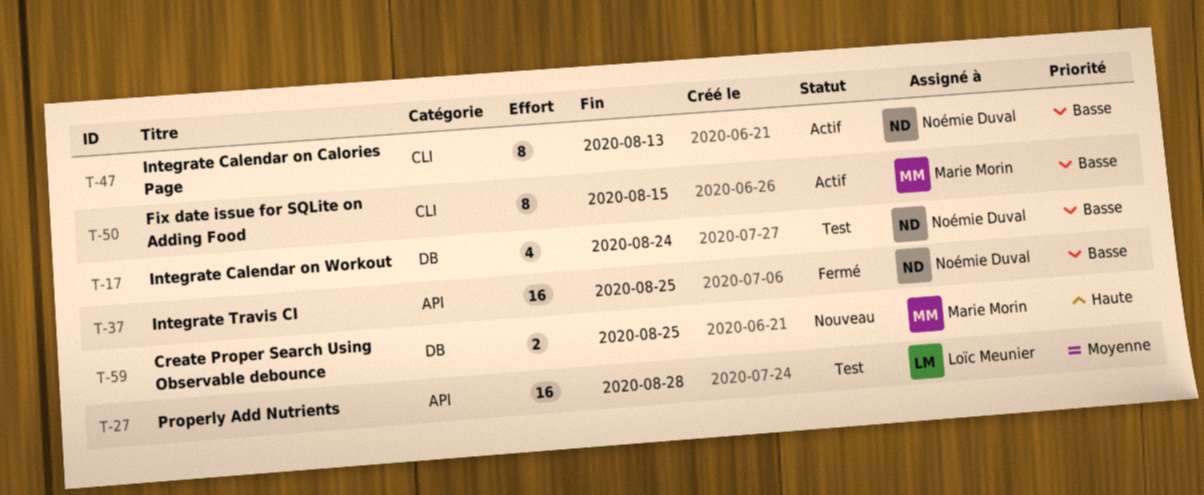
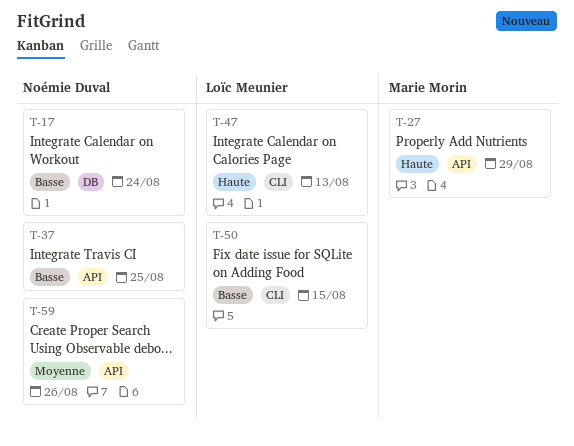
T-27, owner: Loïc Meunier -> Marie Morin
T-27, priority: Moyenne -> Haute
T-27, due: Aug 28 -> Aug 29
T-47, owner: Noémie Duval -> Loïc Meunier
T-47, priority: Basse -> Haute
T-50, owner: Marie Morin -> Loïc Meunier
T-59, owner: Marie Morin -> Noémie Duval
T-59, priority: Haute -> Moyenne
T-59, label: DB -> API
T-59, due: Aug 25 -> Aug 26

